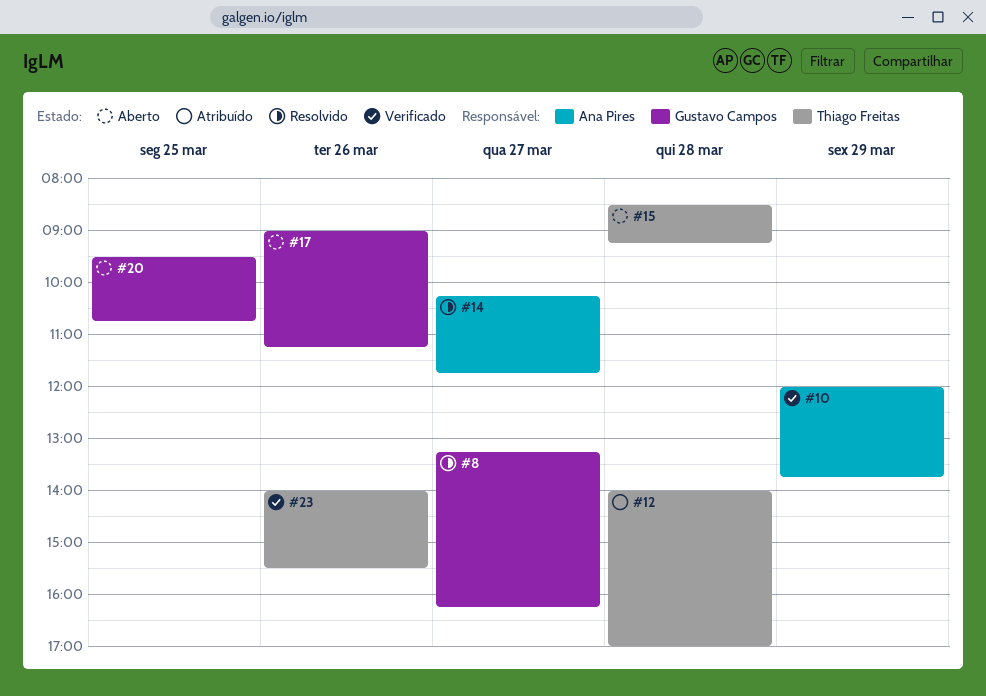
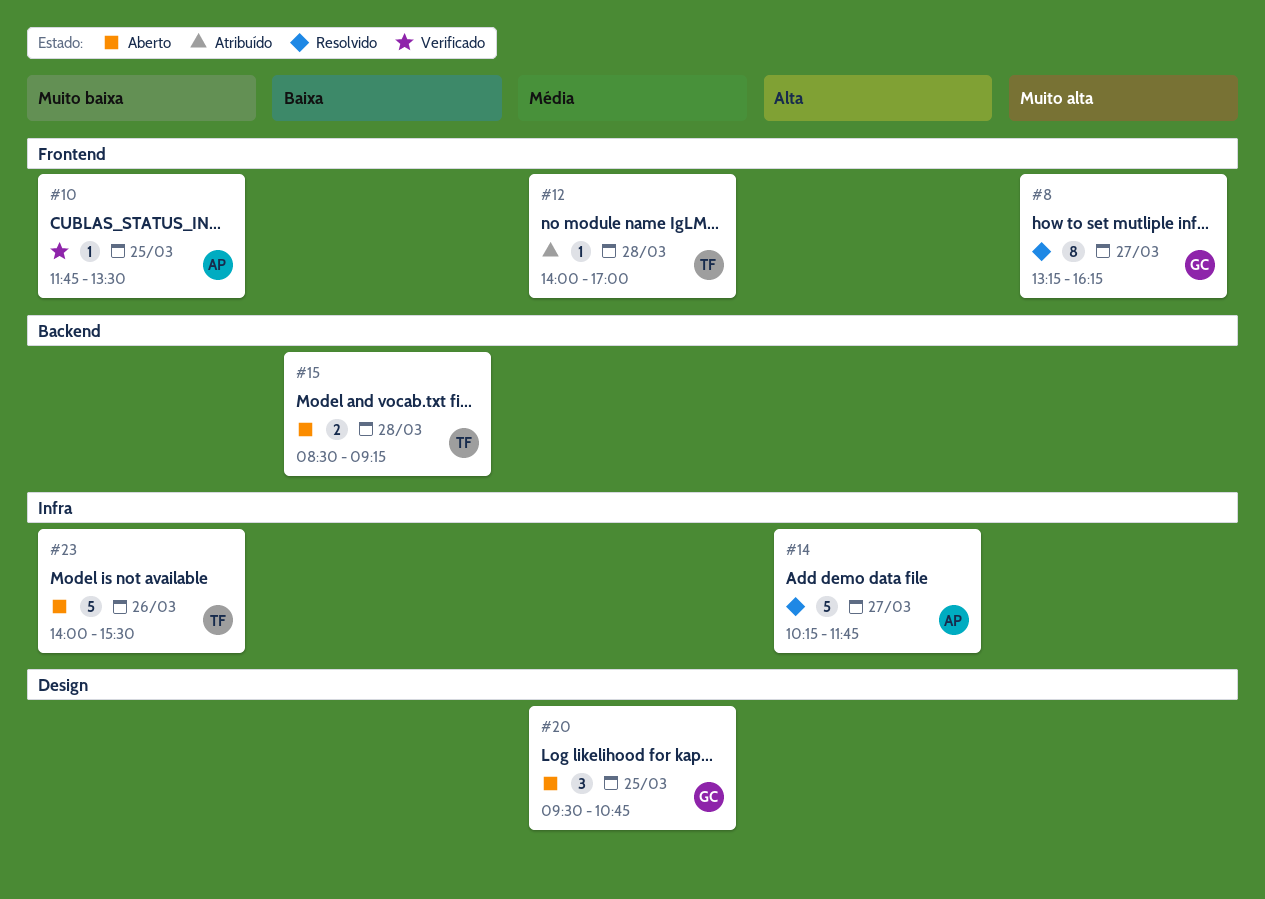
#10, day: Mar 29 -> Mar 25
#10, begins: 12:00 -> 11:45
#10, ends: 13:45 -> 13:30
#17: present -> none
#23, status: Verificado -> Aberto

